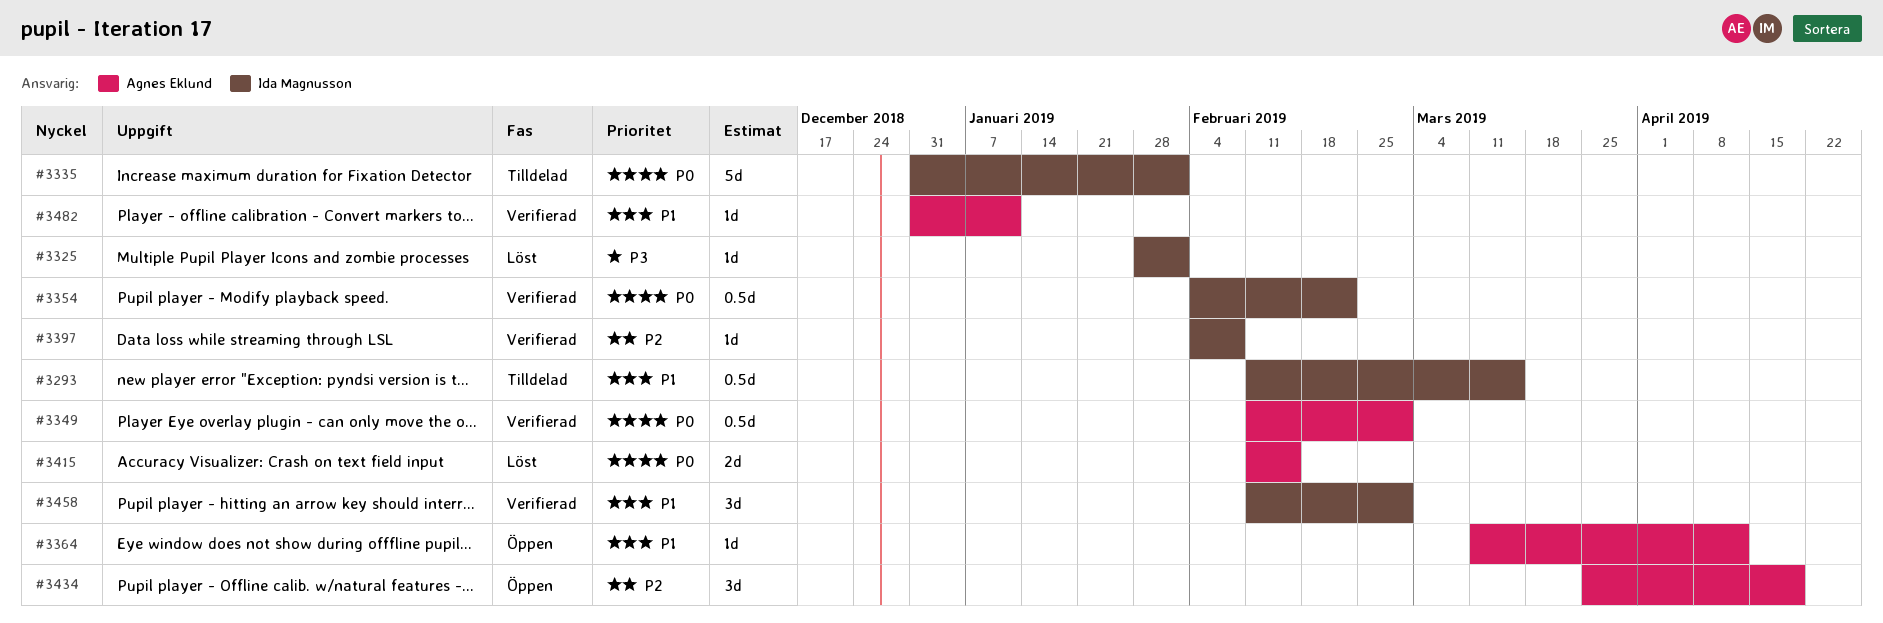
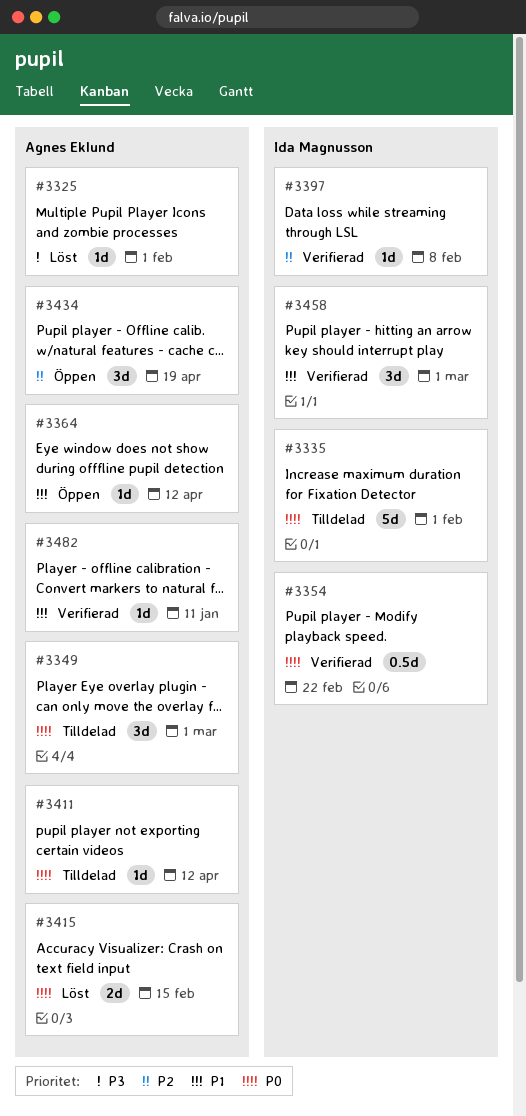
#3293: present -> none
#3325, owner: Ida Magnusson -> Agnes Eklund
#3349, status: Verifierad -> Tilldelad
#3349, estimate: 0.5d -> 3d
#3411: none -> present

